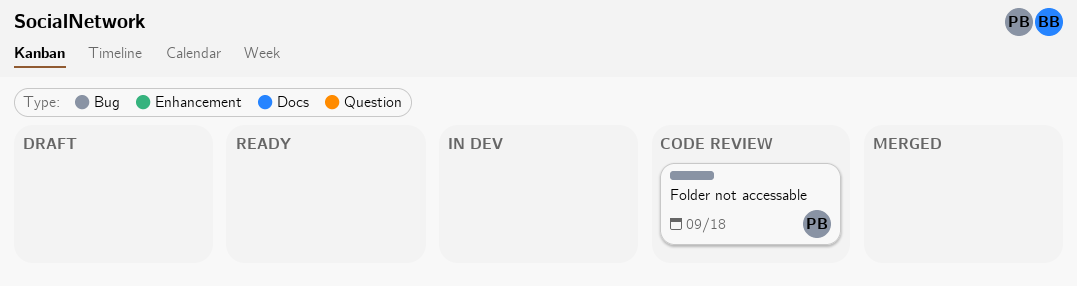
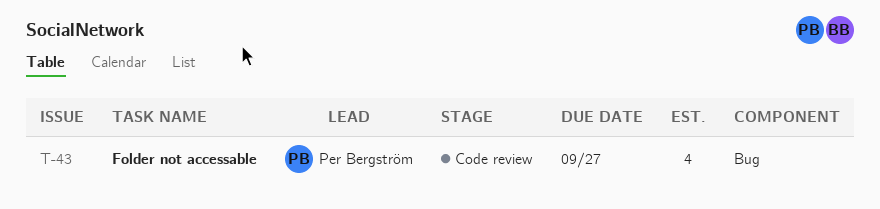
Folder not accessable, due: Sep 18 -> Sep 27

